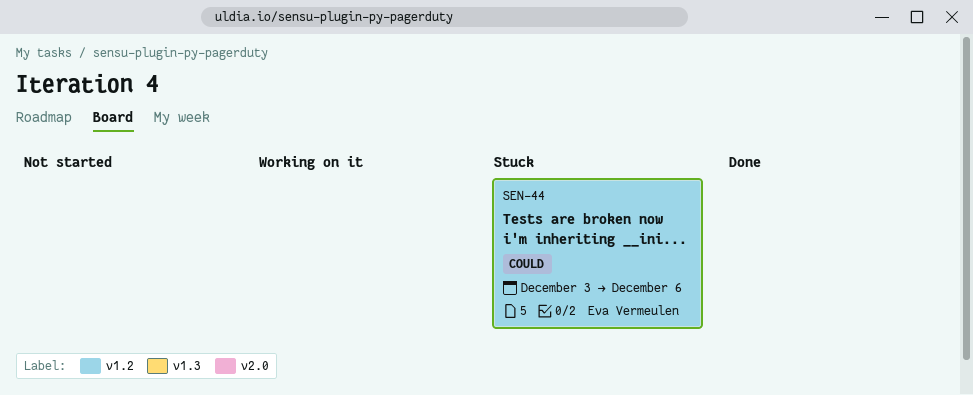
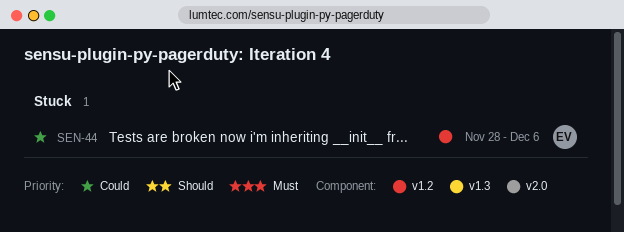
SEN-44, start: Dec 3 -> Nov 28

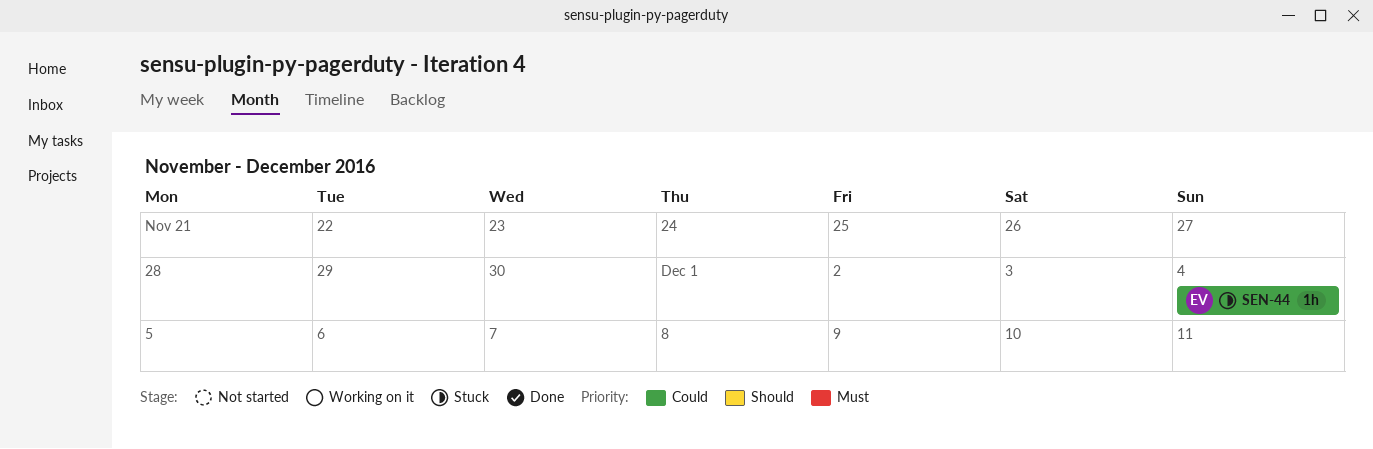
SEN-44, start: Nov 28 -> Dec 4
SEN-44, due: Dec 6 -> Dec 4

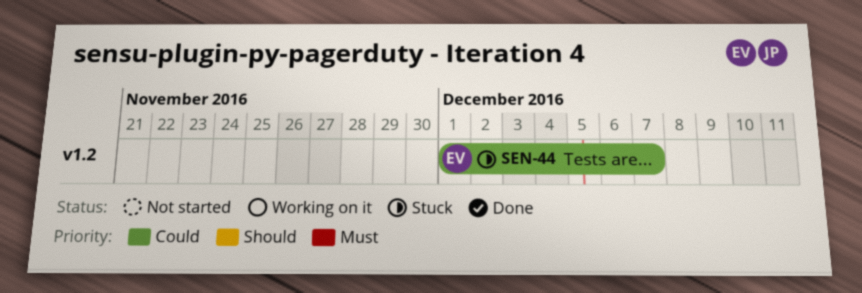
SEN-44, start: Dec 4 -> Dec 1
SEN-44, due: Dec 4 -> Dec 7

